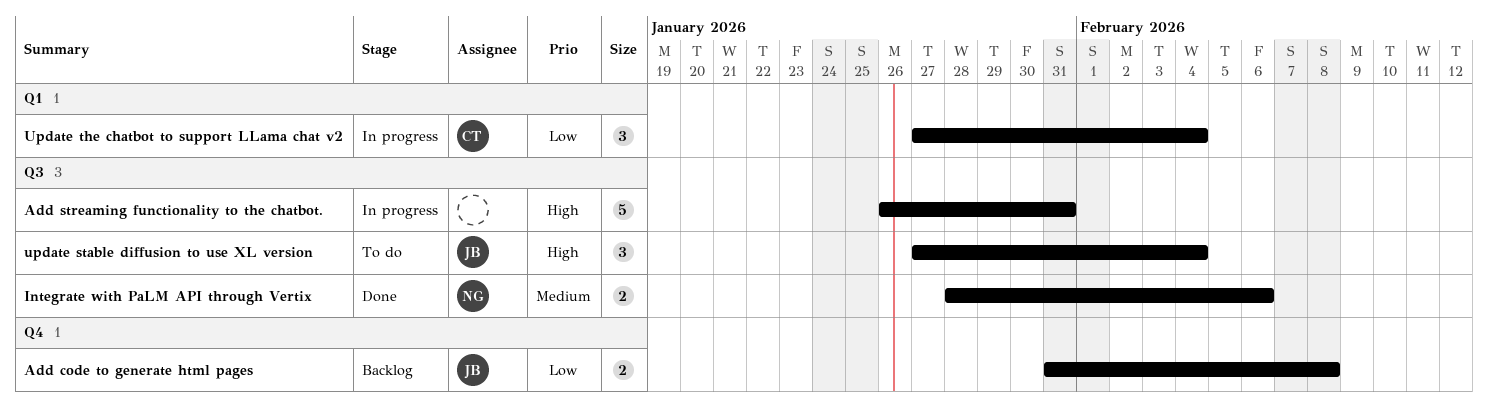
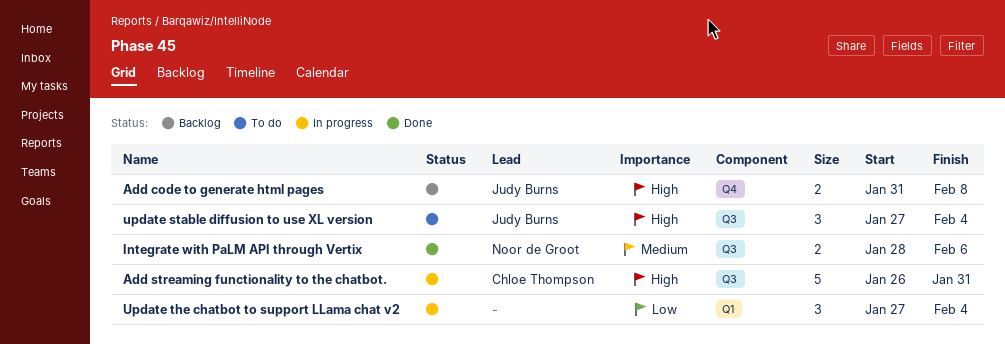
Add code to generate html pages, priority: Low -> High
Add streaming functionality to the chatbot., owner: none -> Chloe Thompson
Update the chatbot to support LLama chat v2, owner: Chloe Thompson -> none

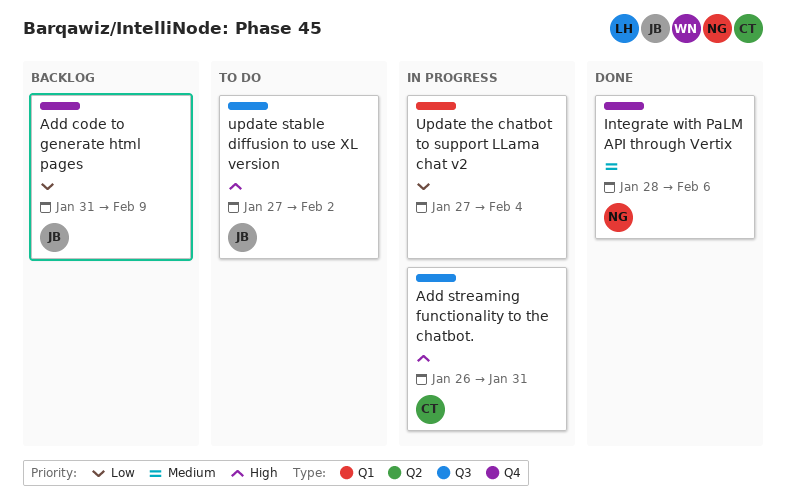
Add code to generate html pages, priority: High -> Low
Add code to generate html pages, due: Feb 8 -> Feb 9
Integrate with PaLM API through Vertix, label: Q3 -> Q4
update stable diffusion to use XL version, due: Feb 4 -> Feb 2

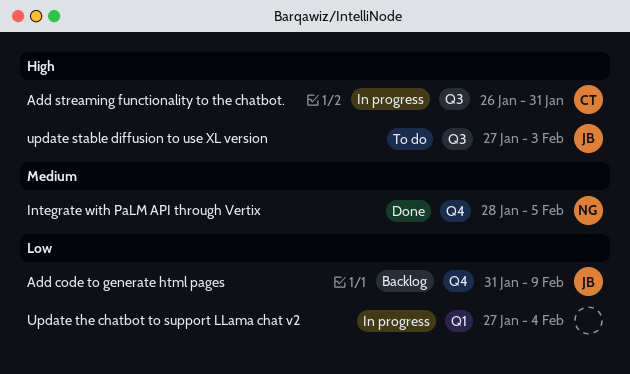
Integrate with PaLM API through Vertix, due: Feb 6 -> Feb 5
update stable diffusion to use XL version, due: Feb 2 -> Feb 3

